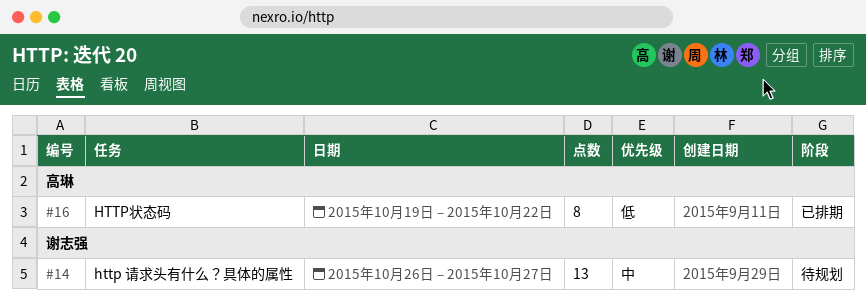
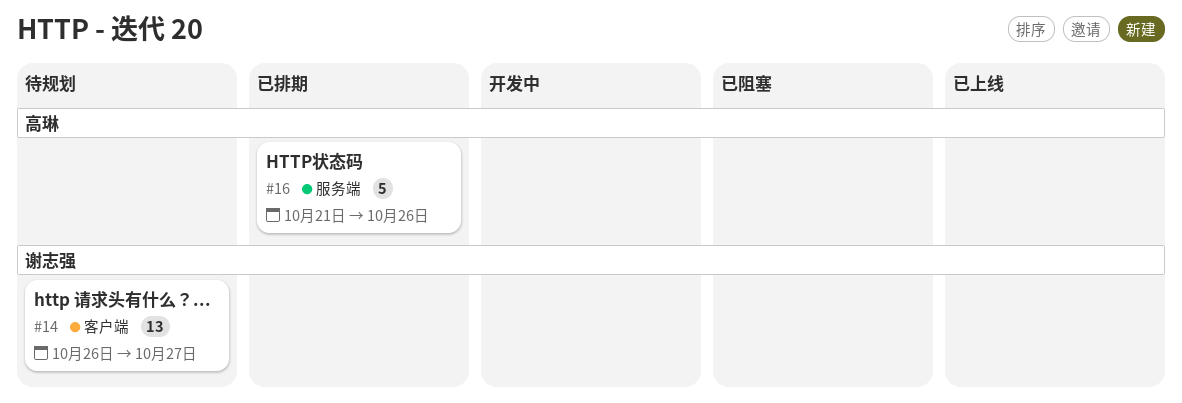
#16, estimate: 8 -> 5
#16, start: Oct 19 -> Oct 21
#16, due: Oct 22 -> Oct 26

